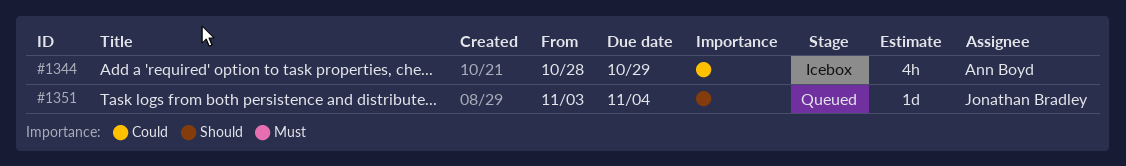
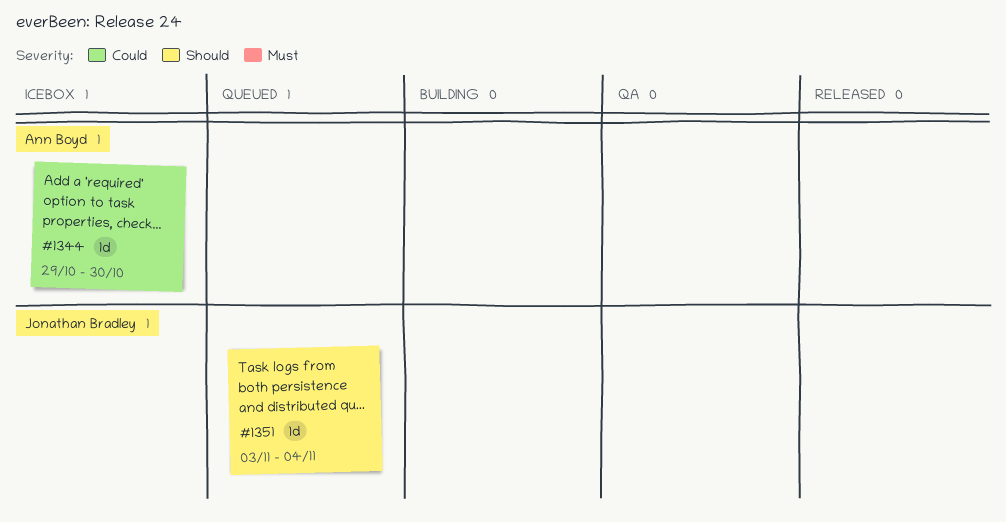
#1344, estimate: 4h -> 1d
#1344, start: Oct 28 -> Oct 29
#1344, due: Oct 29 -> Oct 30

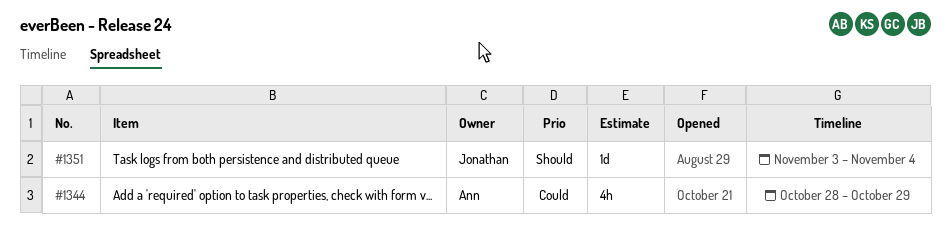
#1344, estimate: 1d -> 4h
#1344, start: Oct 29 -> Oct 28
#1344, due: Oct 30 -> Oct 29

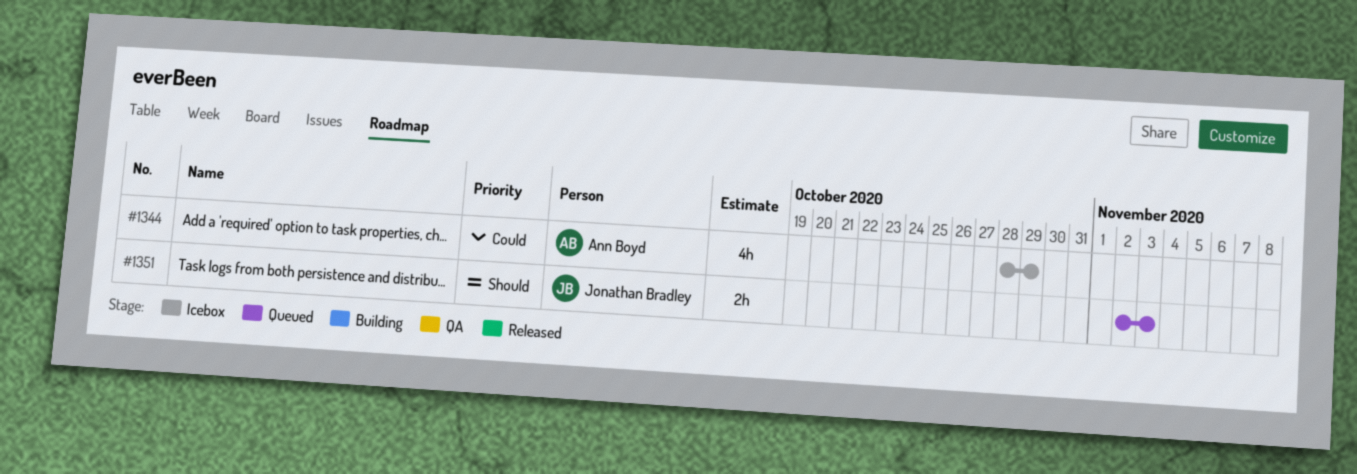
#1351, estimate: 1d -> 2h
#1351, start: Nov 3 -> Nov 2
#1351, due: Nov 4 -> Nov 3

